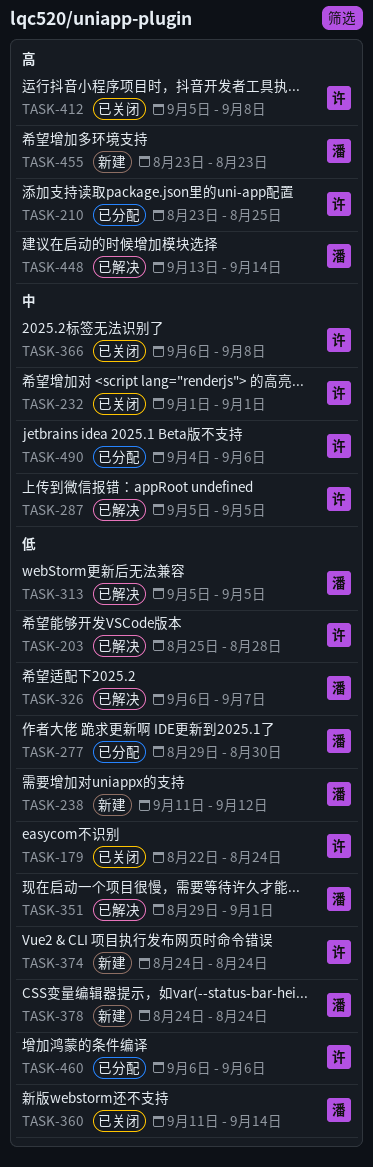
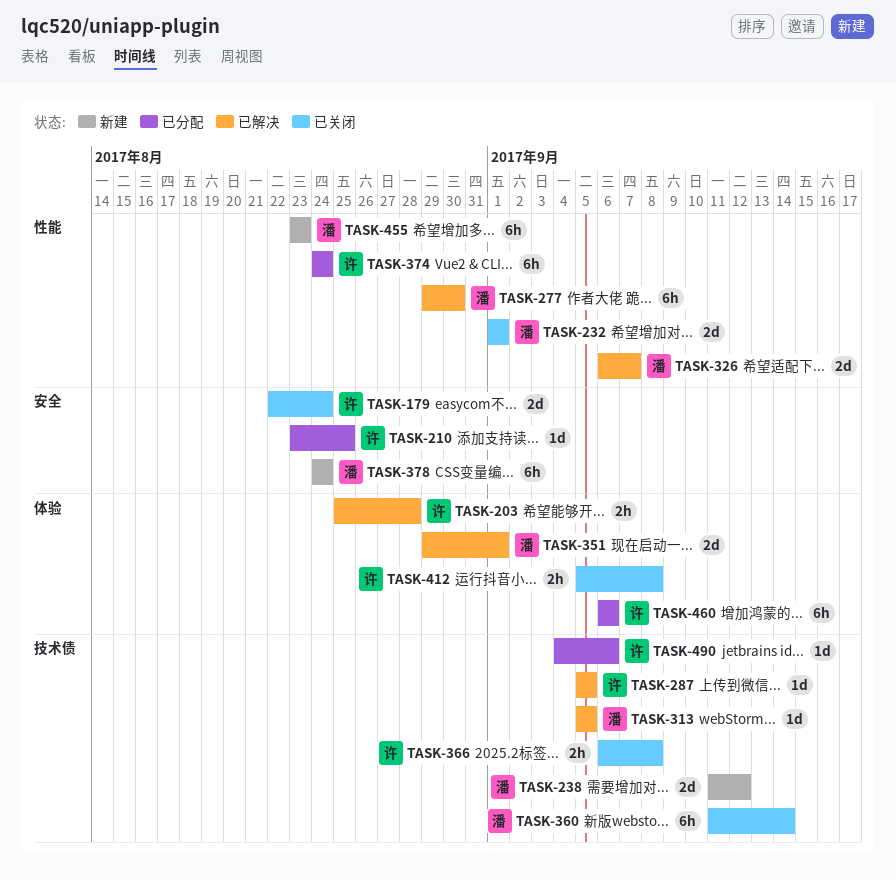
TASK-232, owner: 许 -> 潘
TASK-277, status: 已分配 -> 已解决
TASK-374, status: 新建 -> 已分配
TASK-448: present -> none

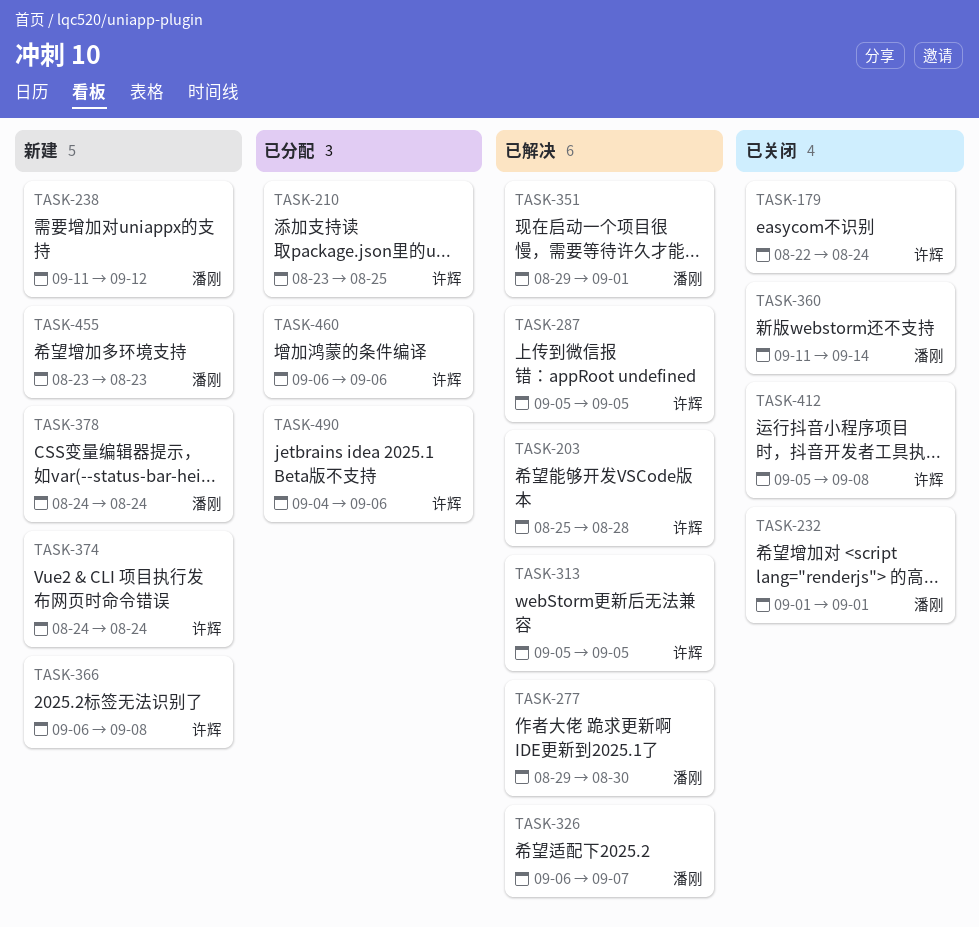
TASK-313, owner: 潘刚 -> 许辉
TASK-366, status: 已关闭 -> 新建
TASK-374, status: 已分配 -> 新建

